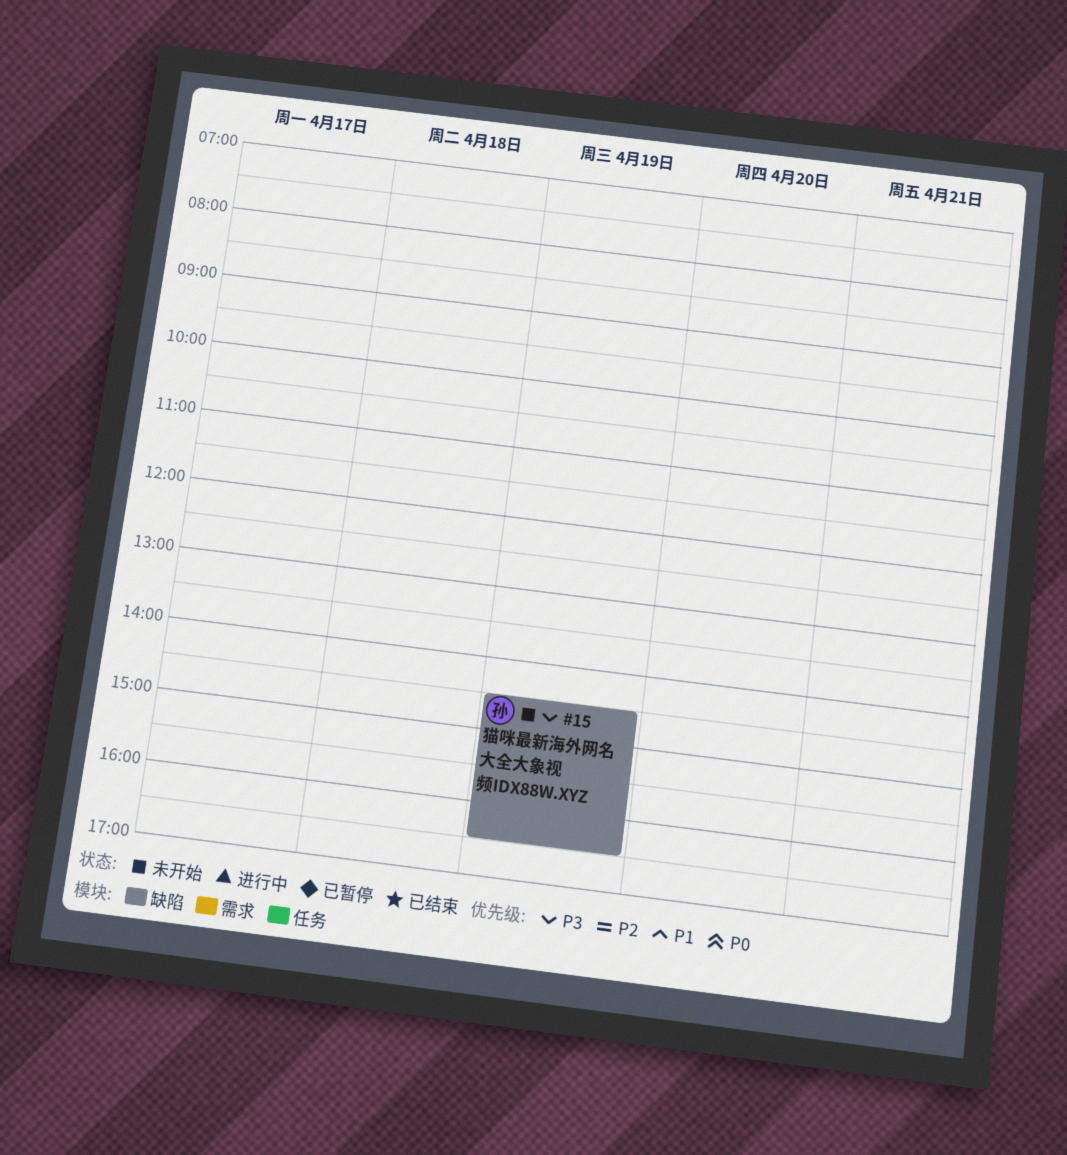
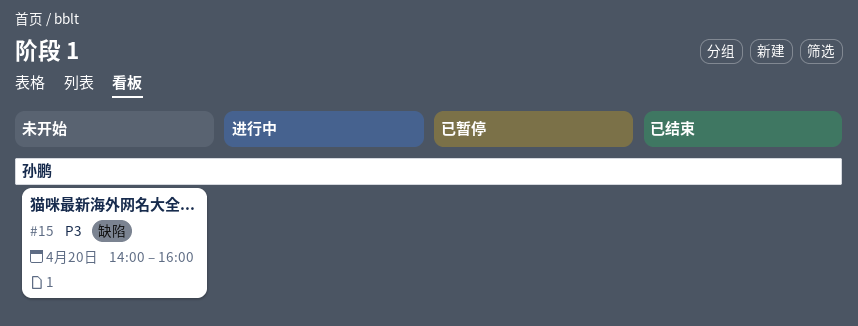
#15, day: Apr 19 -> Apr 20
#15, begins: 14:30 -> 14:00
#15, ends: 16:30 -> 16:00

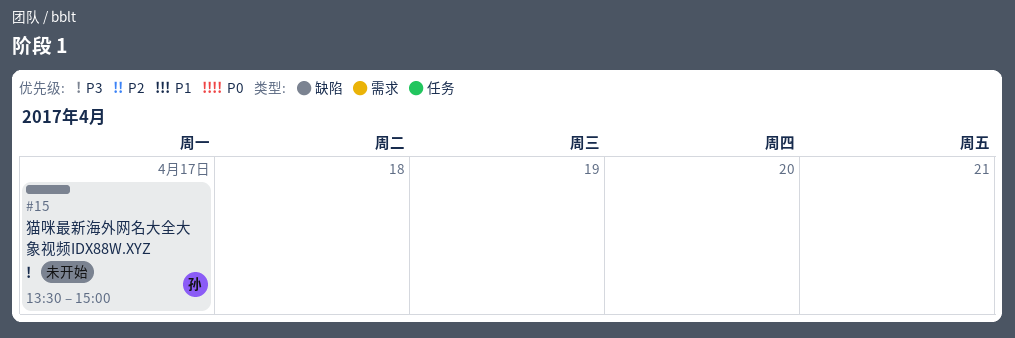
#15, day: Apr 20 -> Apr 17
#15, begins: 14:00 -> 13:30
#15, ends: 16:00 -> 15:00

